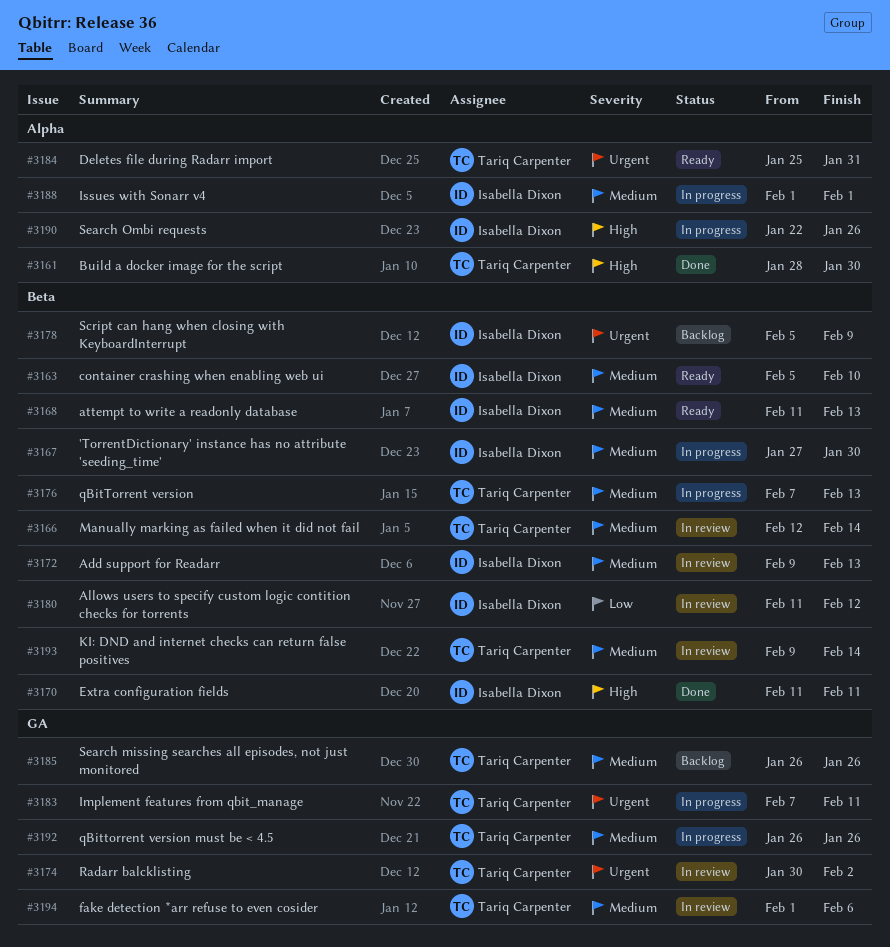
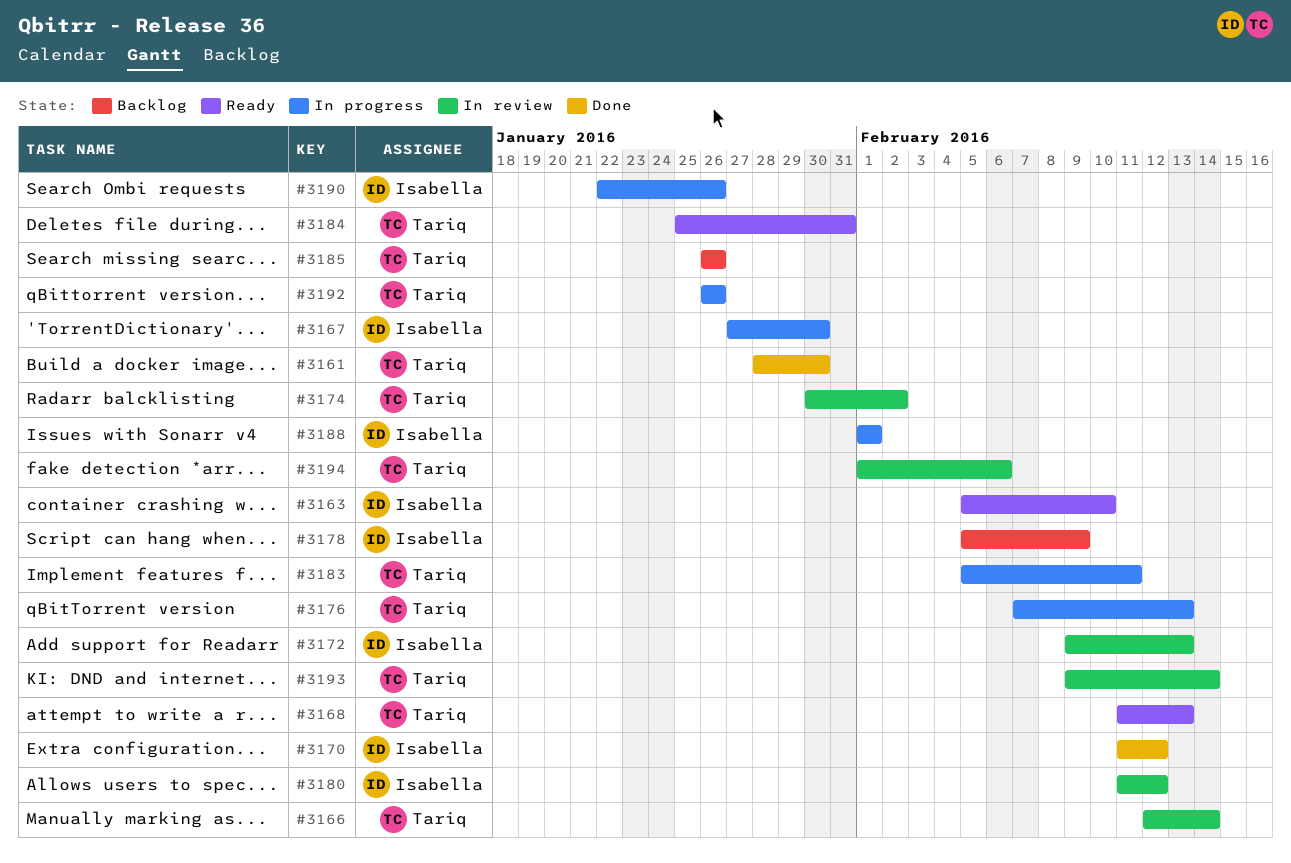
#3168, owner: Isabella Dixon -> Tariq Carpenter
#3170, due: Feb 11 -> Feb 12
#3183, start: Feb 7 -> Feb 5

